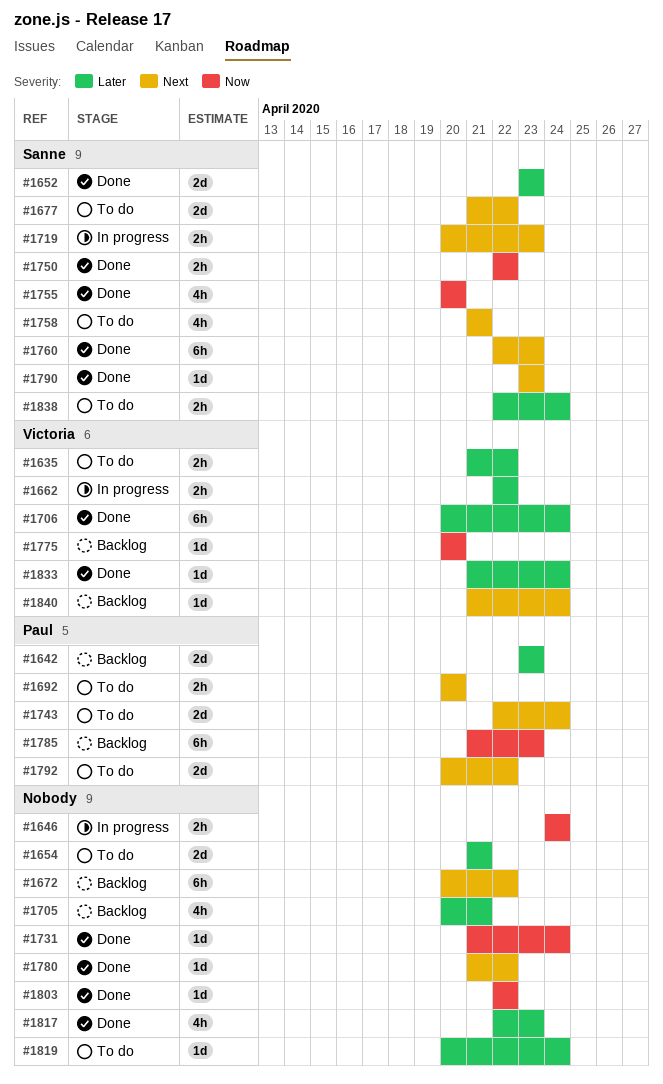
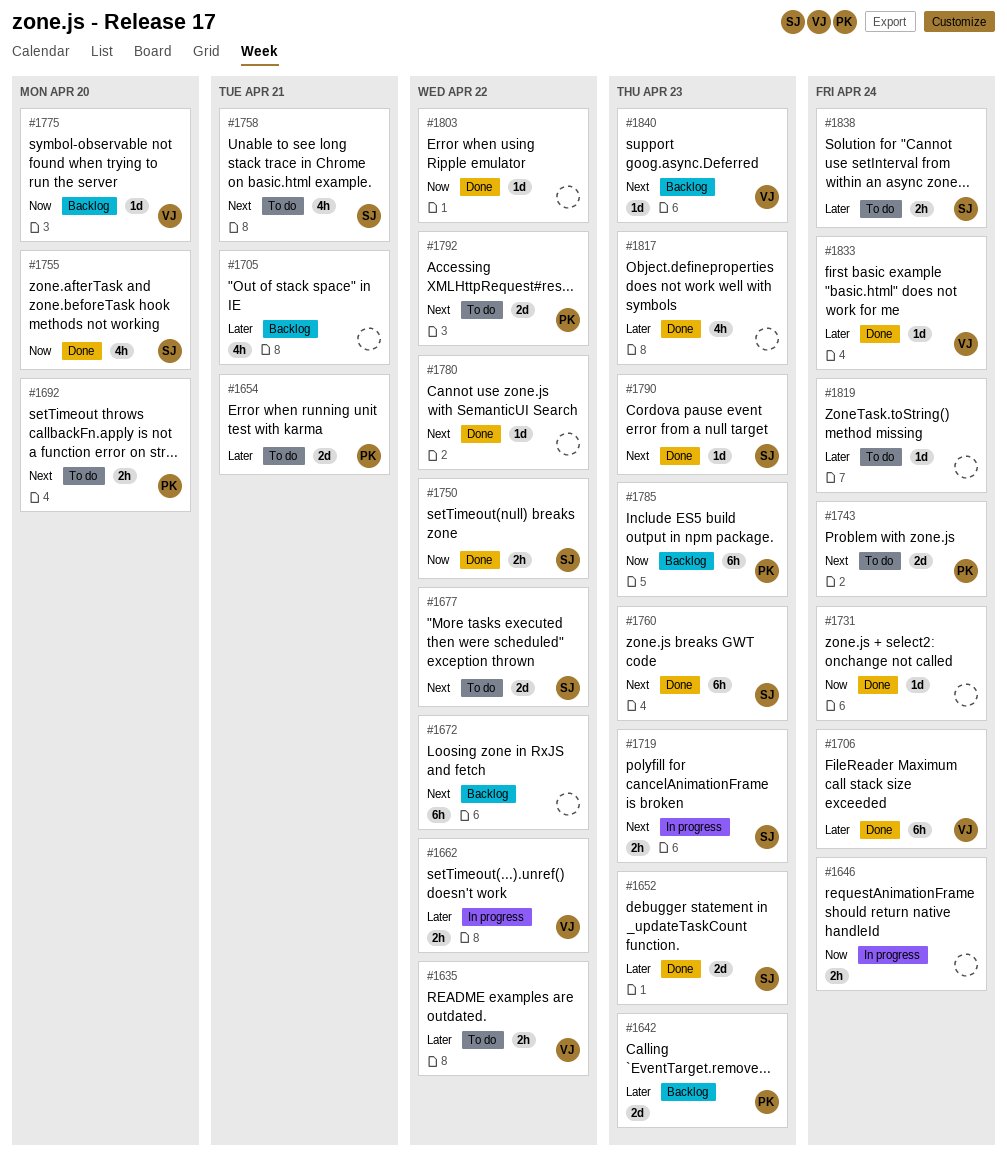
#1654, owner: none -> Paul
#1840, due: Apr 24 -> Apr 23

